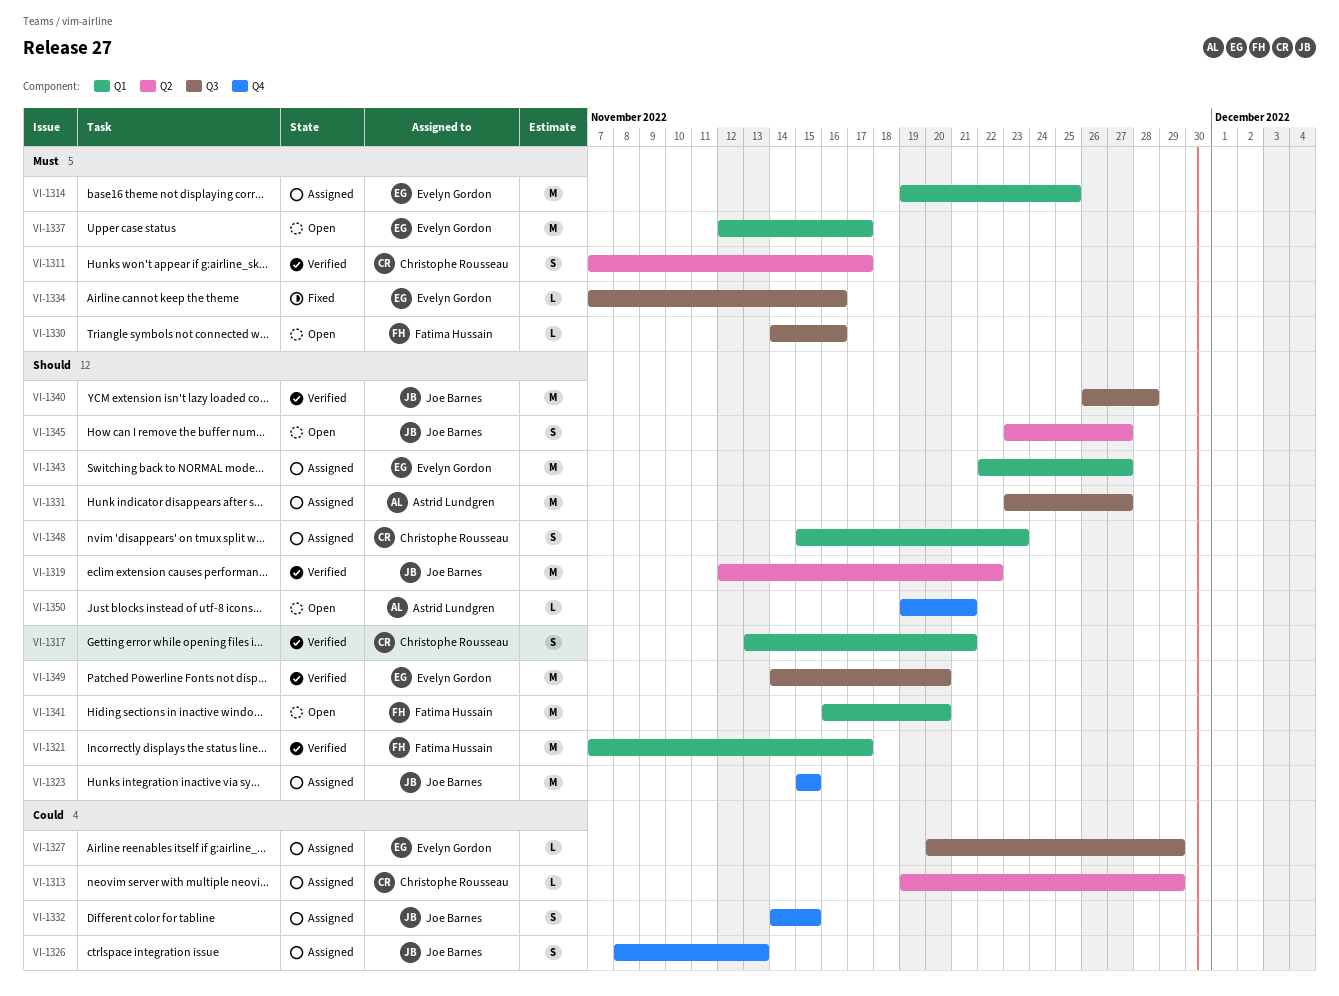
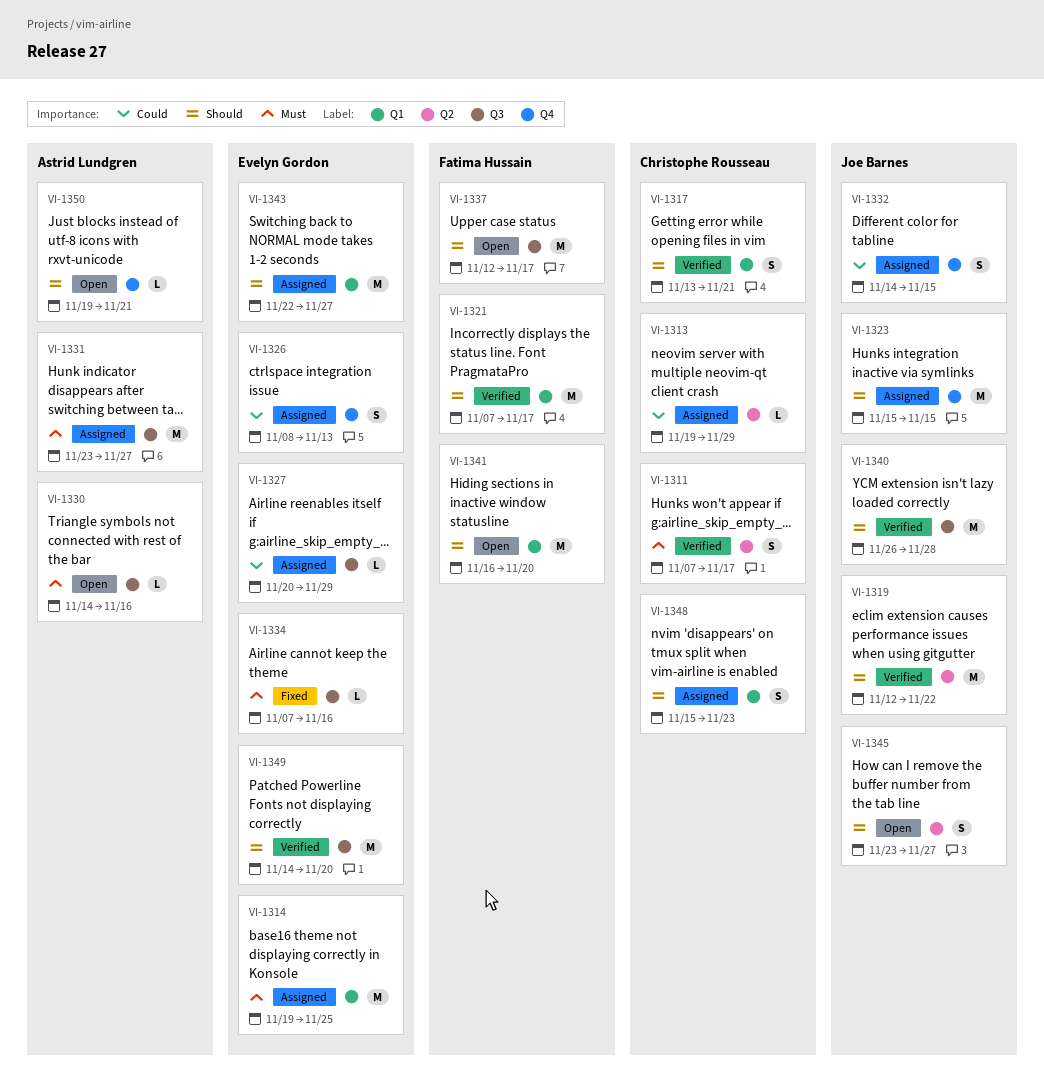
VI-1326, owner: Joe Barnes -> Evelyn Gordon
VI-1330, owner: Fatima Hussain -> Astrid Lundgren
VI-1331, priority: Should -> Must
VI-1337, owner: Evelyn Gordon -> Fatima Hussain
VI-1337, priority: Must -> Should
VI-1337, label: Q1 -> Q3

